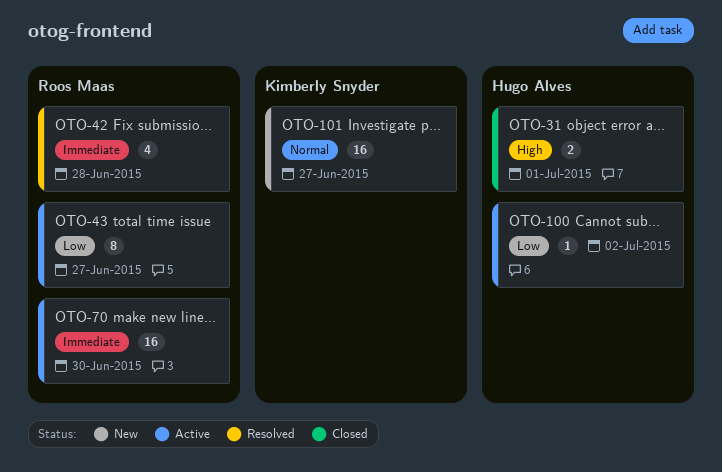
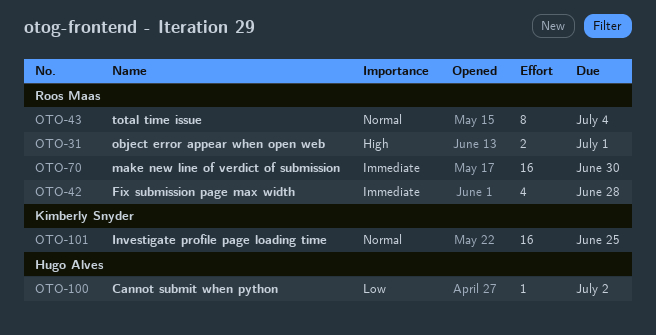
OTO-31, owner: Hugo Alves -> Roos Maas
OTO-43, priority: Low -> Normal
OTO-43, due: Jun 27 -> Jul 4
OTO-101, due: Jun 27 -> Jun 25

